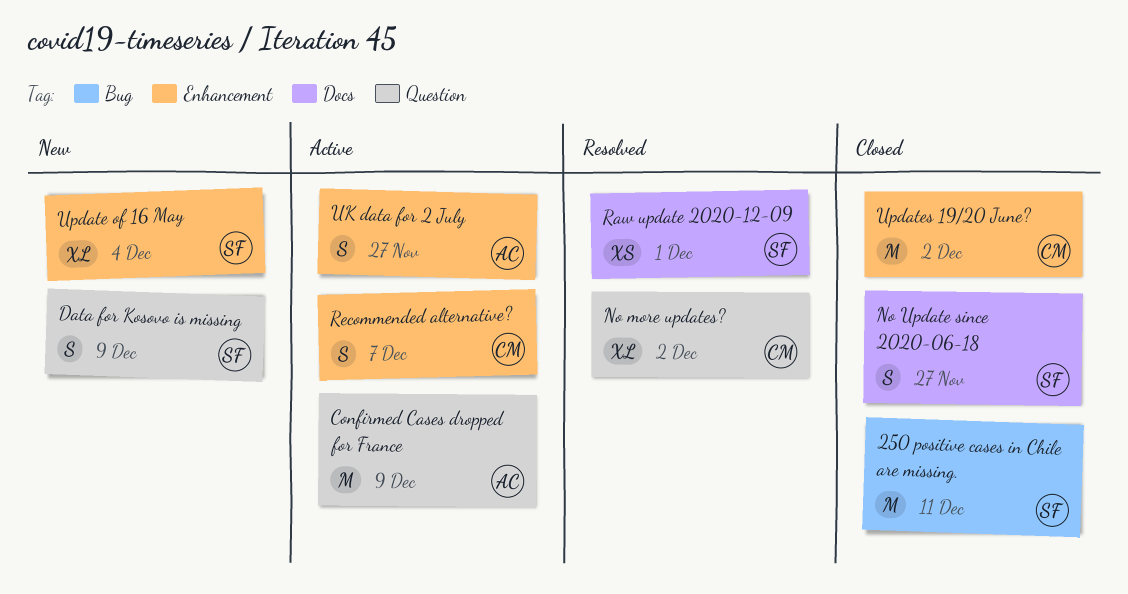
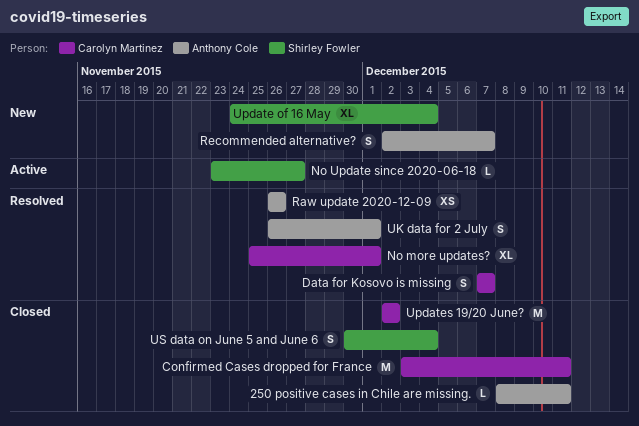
250 positive cases in Chile are missing., owner: Shirley Fowler -> Anthony Cole
250 positive cases in Chile are missing., estimate: M -> L
Confirmed Cases dropped for France, status: Active -> Closed
Confirmed Cases dropped for France, owner: Anthony Cole -> Carolyn Martinez
Confirmed Cases dropped for France, due: Dec 9 -> Dec 11
Data for Kosovo is missing, status: New -> Resolved
Data for Kosovo is missing, owner: Shirley Fowler -> Carolyn Martinez
Data for Kosovo is missing, due: Dec 9 -> Dec 7
No more updates?, due: Dec 2 -> Dec 1
No Update since 2020-06-18, status: Closed -> Active
No Update since 2020-06-18, estimate: S -> L
Raw update 2020-12-09, owner: Shirley Fowler -> Anthony Cole
Raw update 2020-12-09, due: Dec 1 -> Nov 26
Recommended alternative?, status: Active -> New
Recommended alternative?, owner: Carolyn Martinez -> Anthony Cole
UK data for 2 July, status: Active -> Resolved
UK data for 2 July, due: Nov 27 -> Dec 1
US data on June 5 and June 6: none -> present

